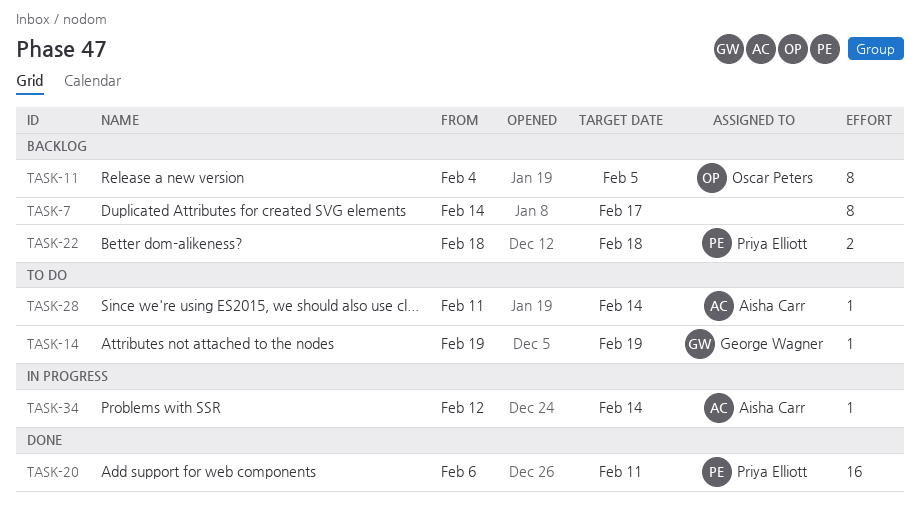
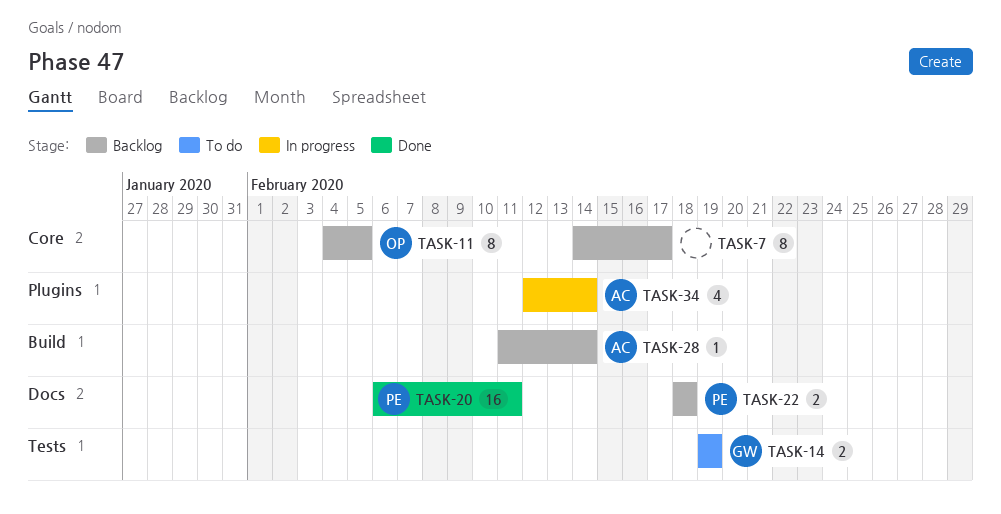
TASK-14, estimate: 1 -> 2
TASK-28, status: To do -> Backlog
TASK-34, estimate: 1 -> 4

